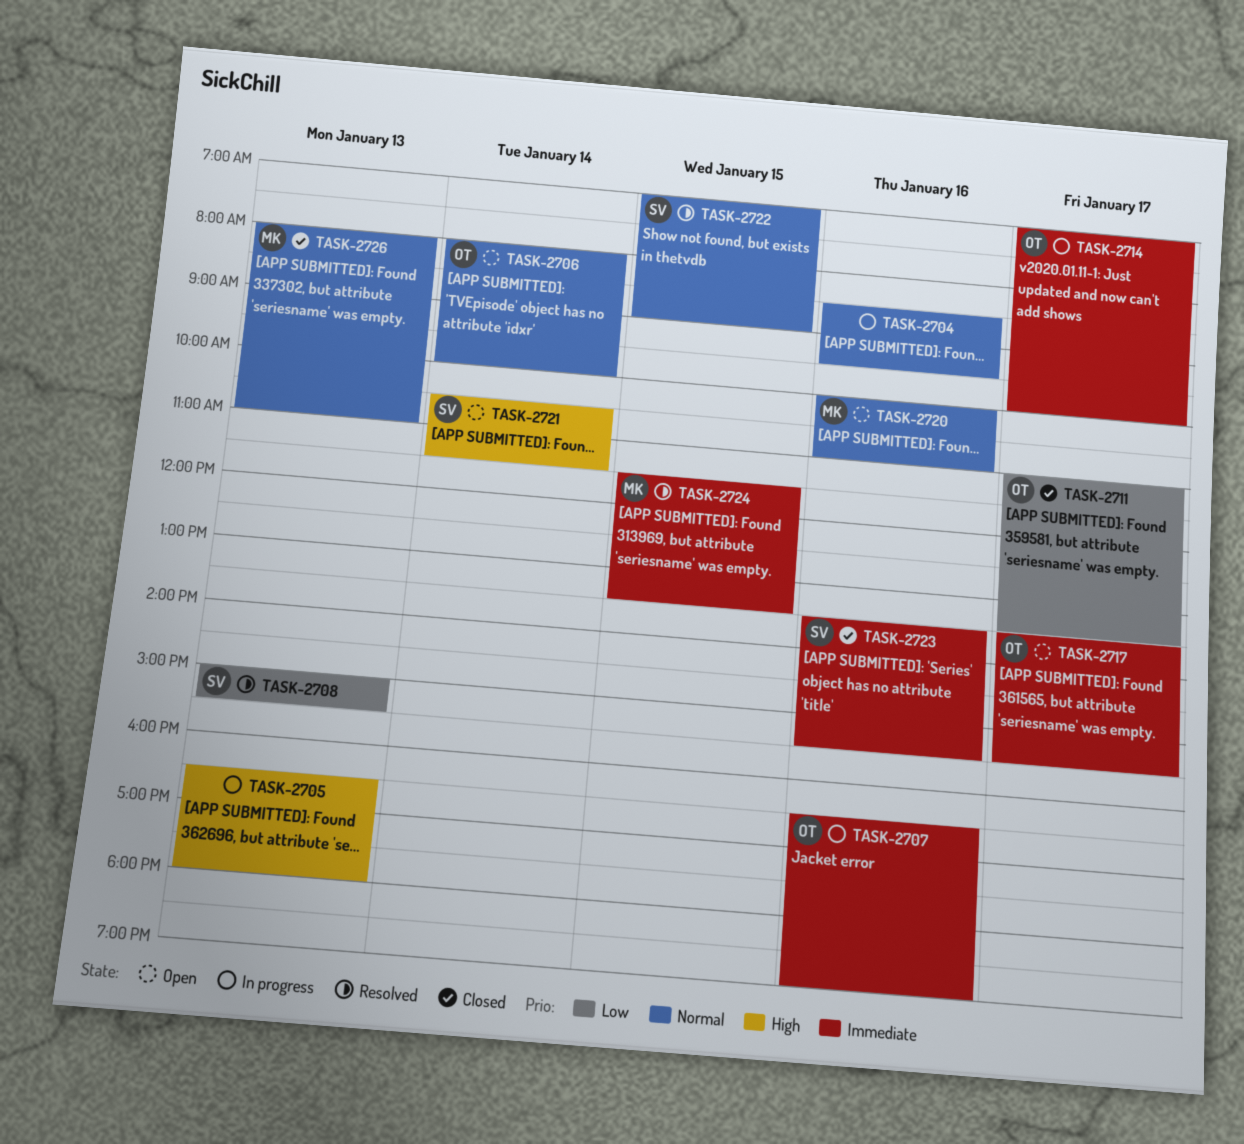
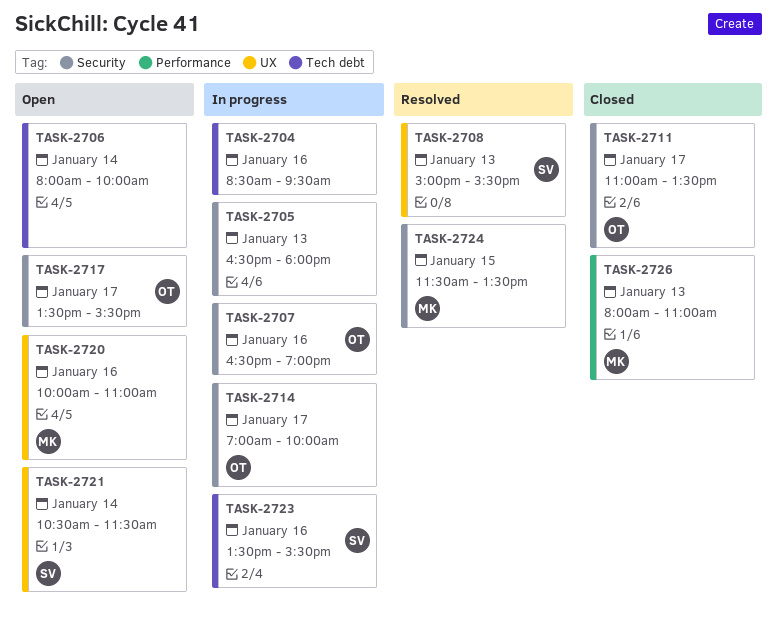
TASK-2706, owner: OT -> none
TASK-2722: present -> none
TASK-2723, status: Closed -> In progress

